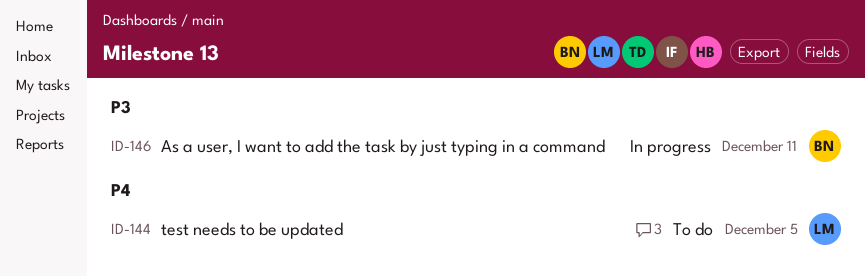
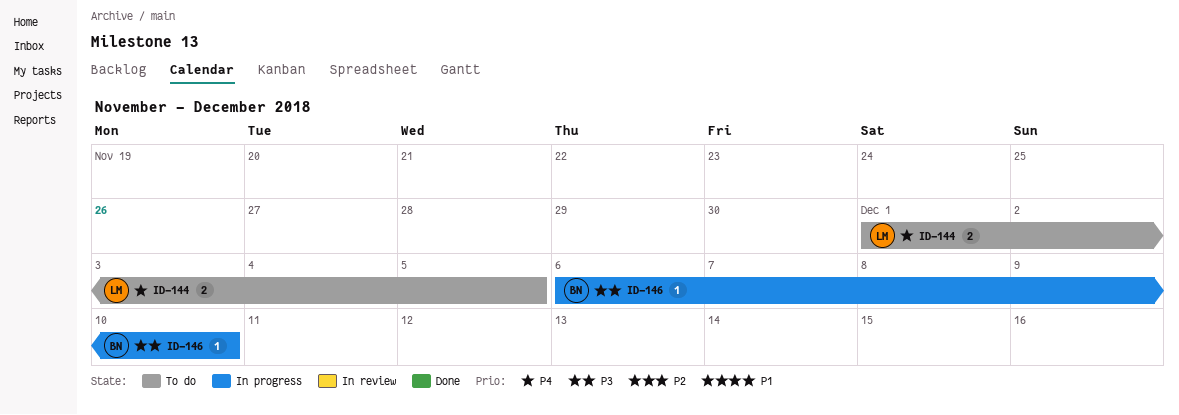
ID-146, due: Dec 11 -> Dec 10

